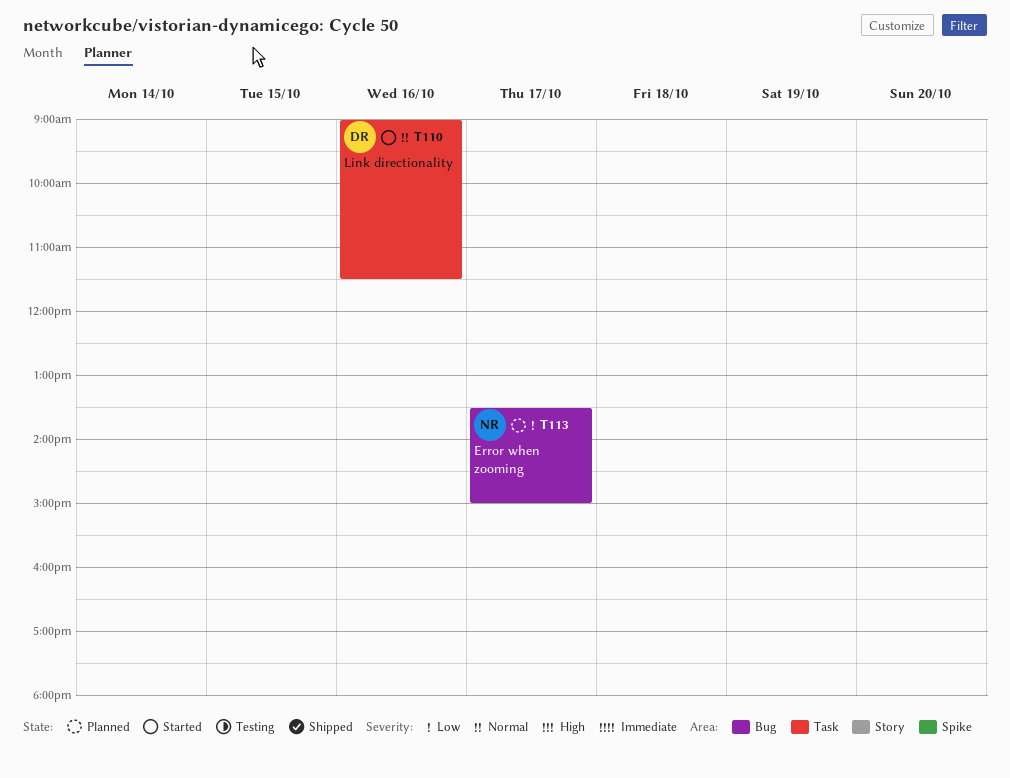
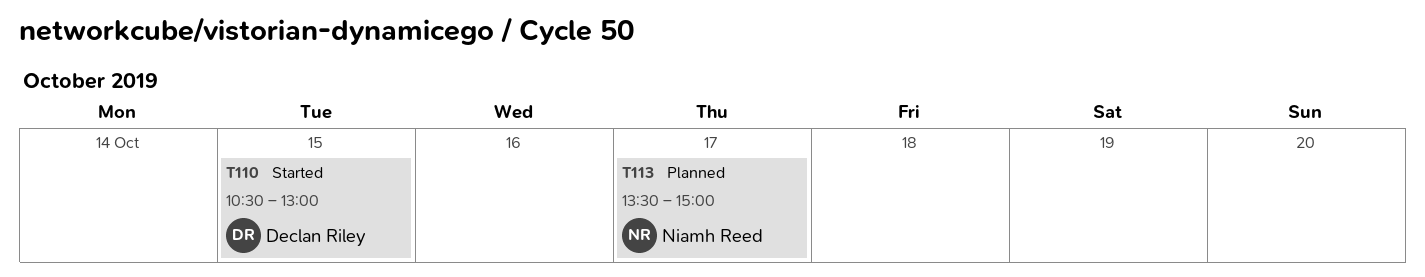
T110, day: Oct 16 -> Oct 15
T110, begins: 09:00 -> 10:30
T110, ends: 11:30 -> 13:00

